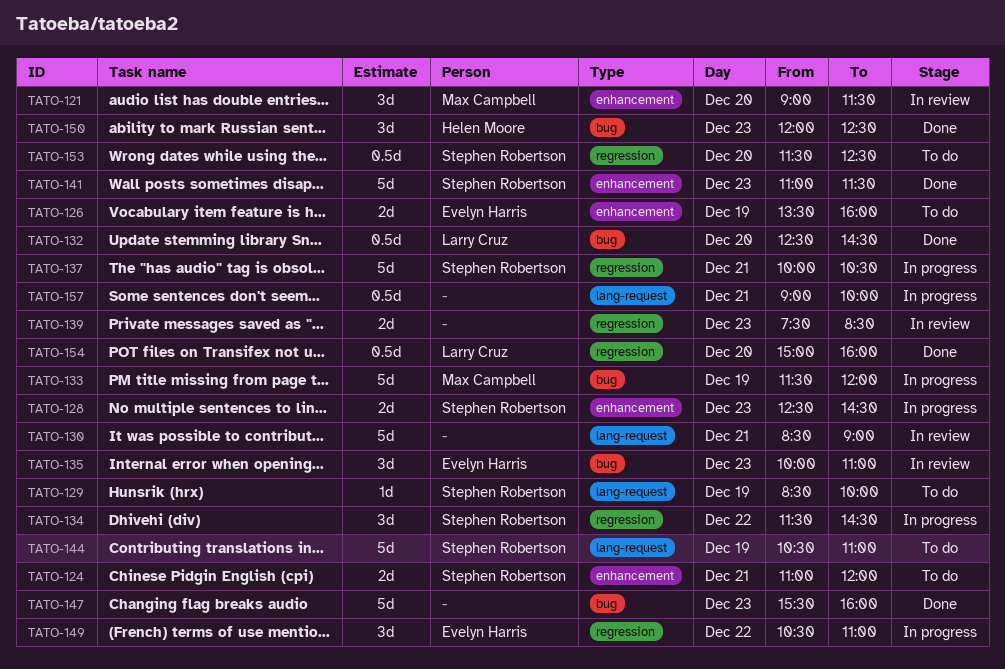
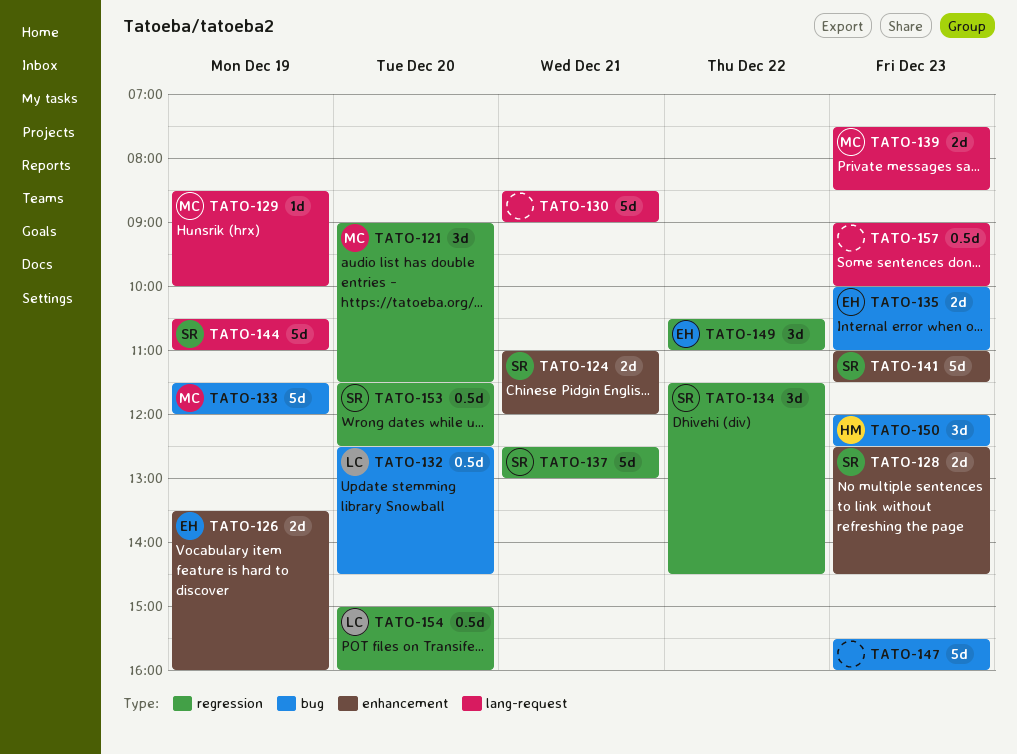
TATO-121, label: enhancement -> regression
TATO-129, owner: Stephen Robertson -> Max Campbell
TATO-135, estimate: 3d -> 2d
TATO-137, begins: 10:00 -> 12:30
TATO-137, ends: 10:30 -> 13:00
TATO-139, owner: none -> Max Campbell
TATO-139, label: regression -> lang-request
TATO-157, day: Dec 21 -> Dec 23

